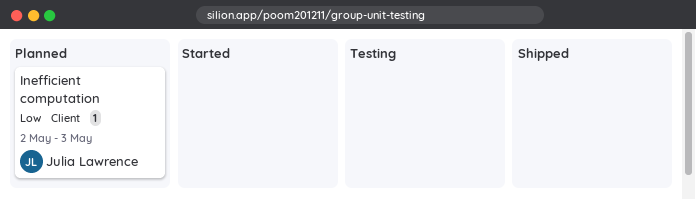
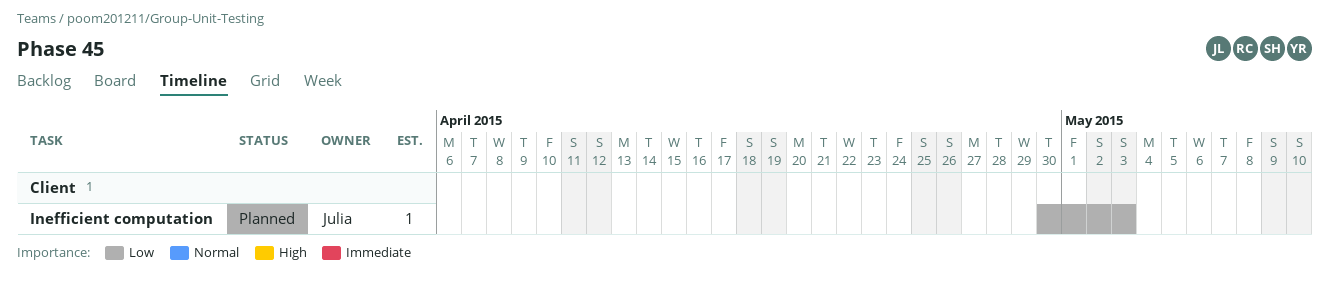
Inefficient computation, start: May 2 -> Apr 30

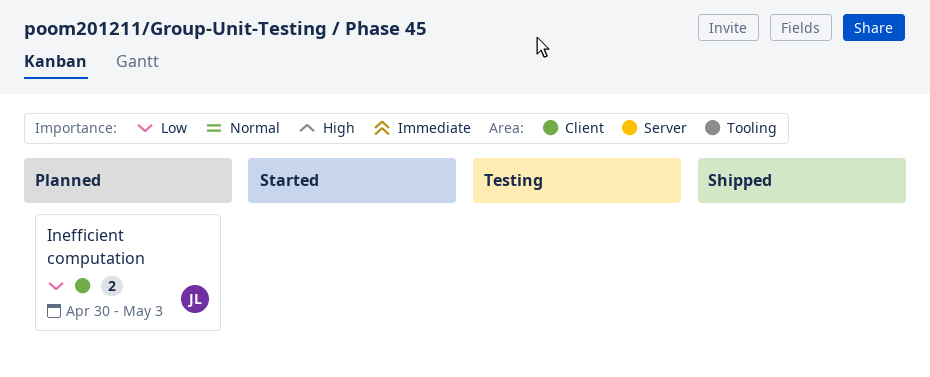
Inefficient computation, estimate: 1 -> 2

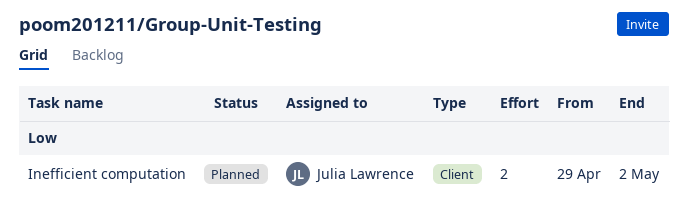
Inefficient computation, start: Apr 30 -> Apr 29
Inefficient computation, due: May 3 -> May 2

